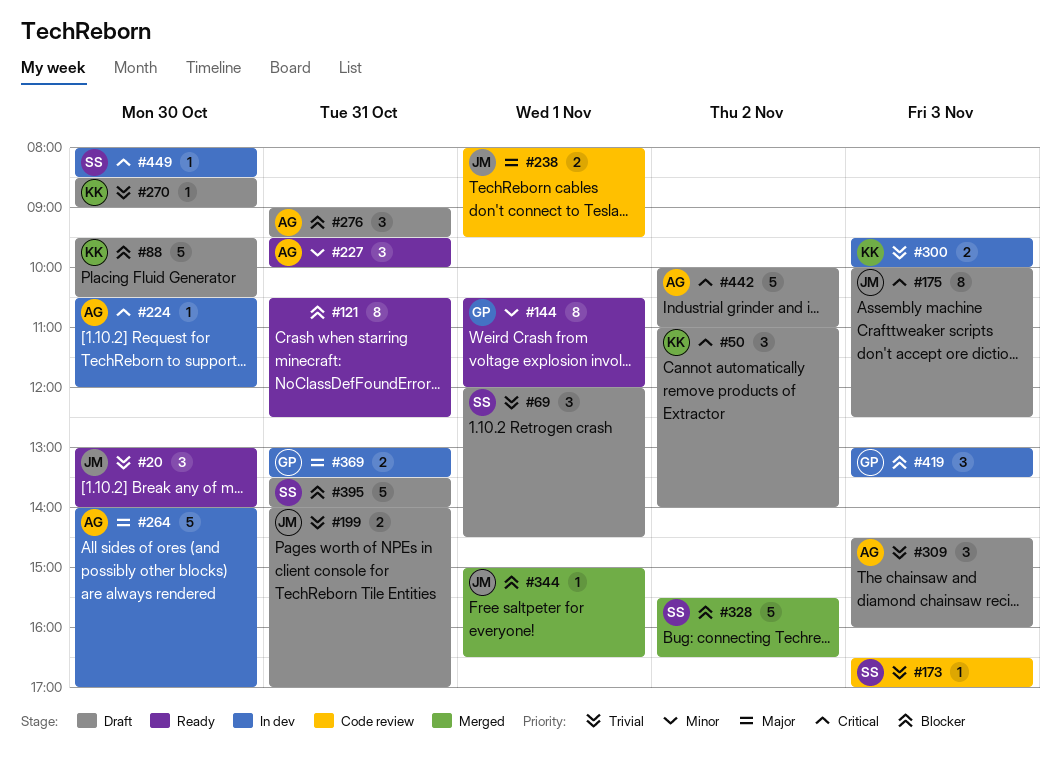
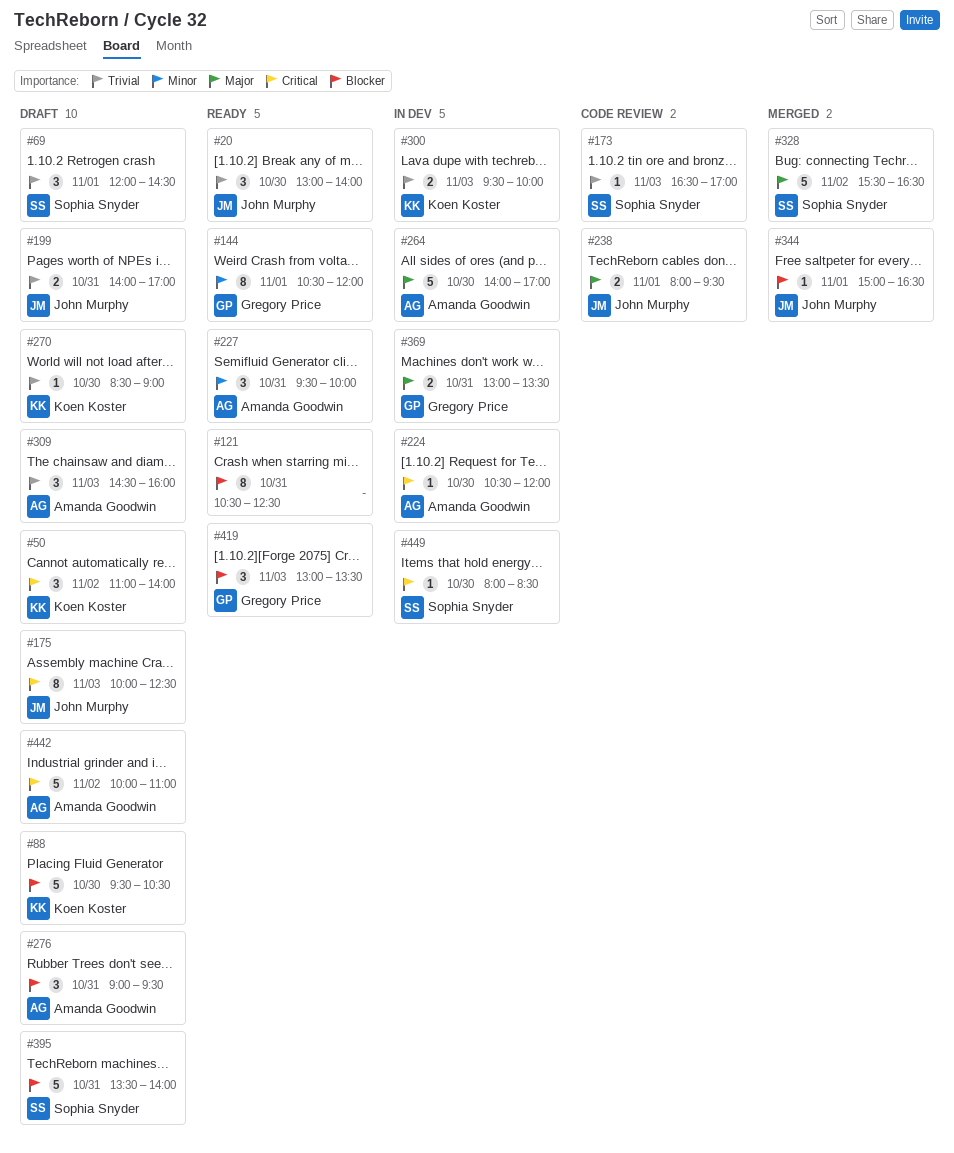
#328, priority: Blocker -> Major
#419, status: In dev -> Ready

